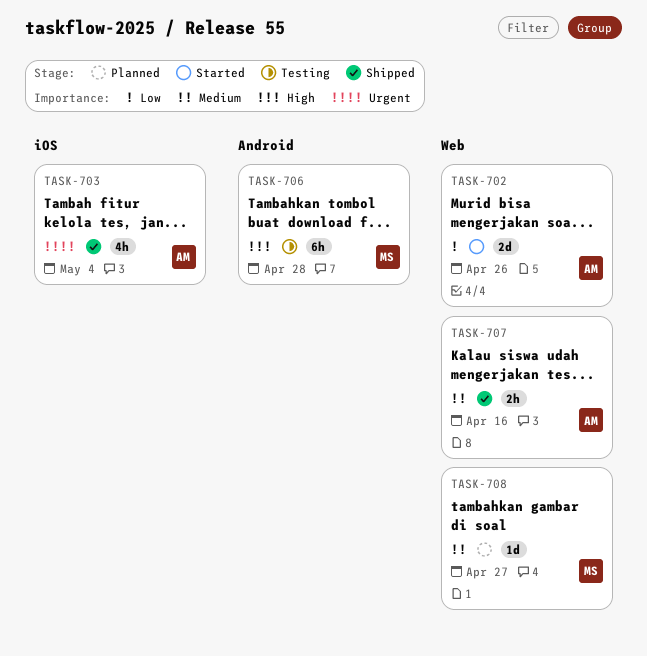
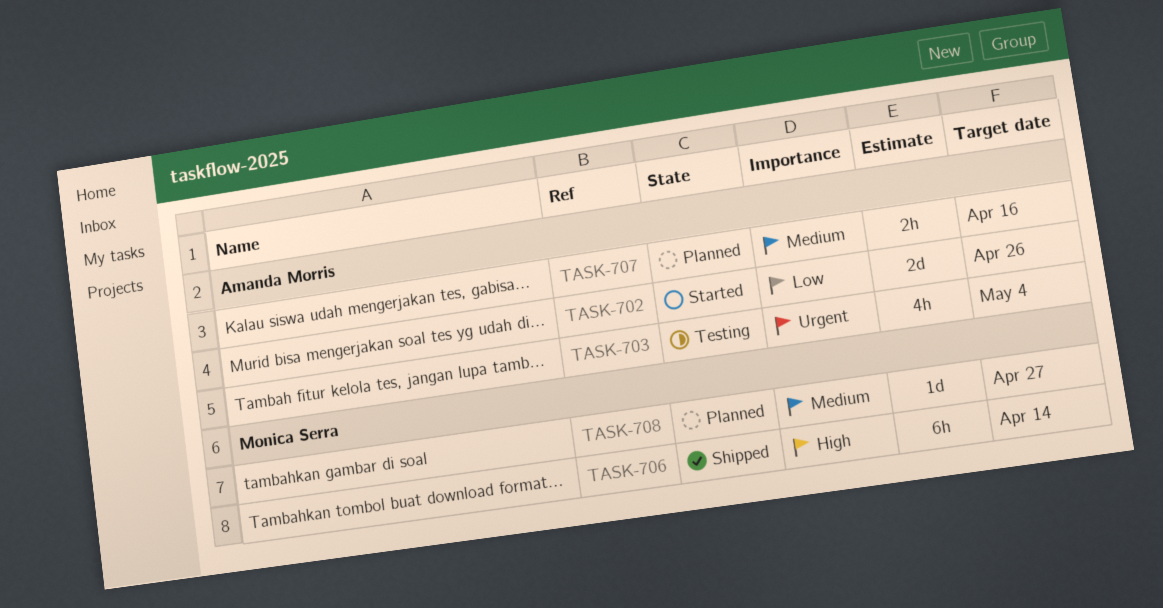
TASK-703, status: Shipped -> Testing
TASK-706, status: Testing -> Shipped
TASK-706, due: Apr 28 -> Apr 14
TASK-707, status: Shipped -> Planned

